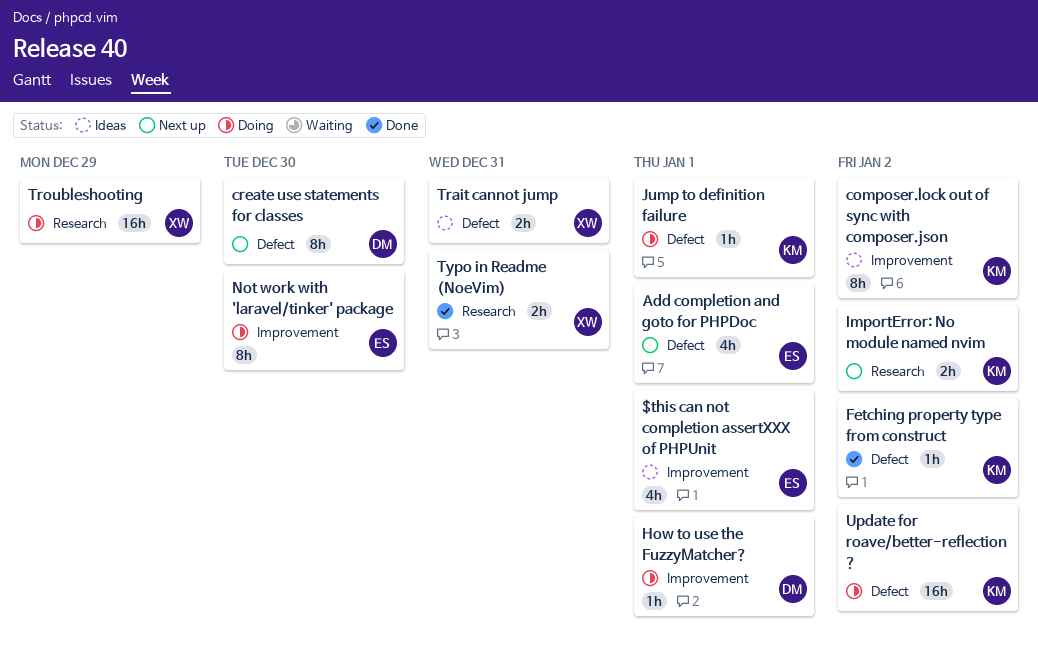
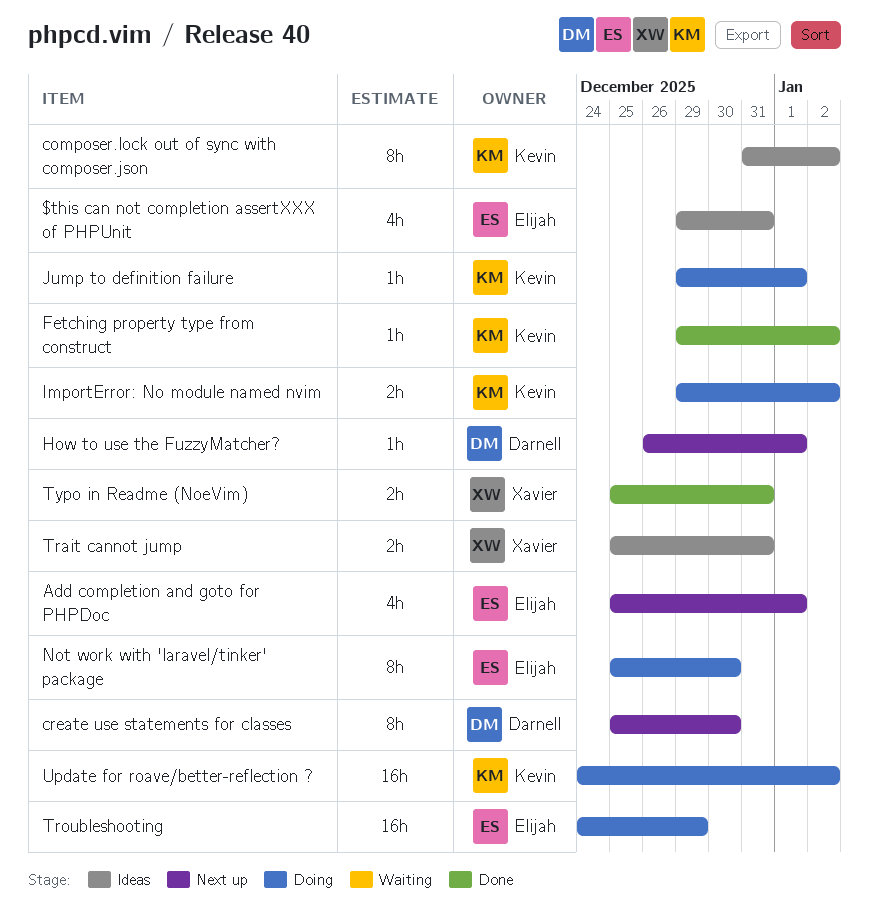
$this can not completion assertXXX of PHPUnit, due: Jan 1 -> Dec 31
How to use the FuzzyMatcher?, status: Doing -> Next up
ImportError: No module named nvim, status: Next up -> Doing
Troubleshooting, owner: Xavier -> Elijah

